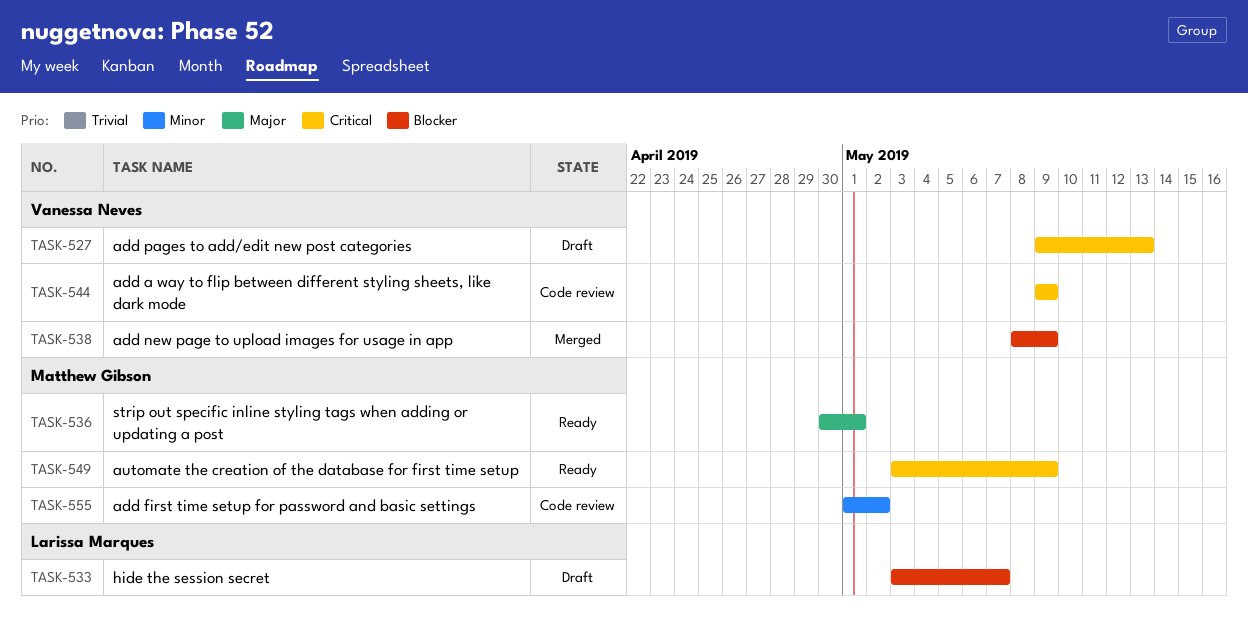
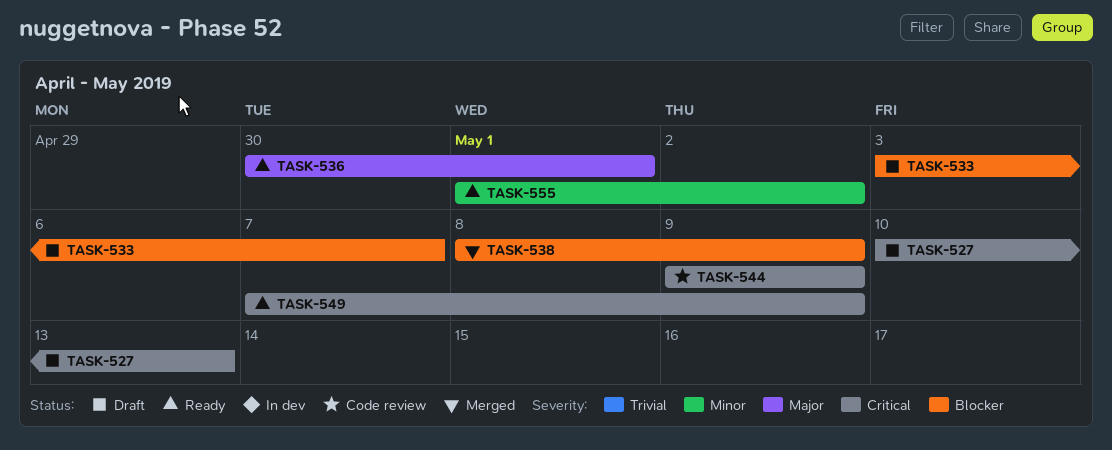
TASK-527, start: May 9 -> May 10
TASK-549, start: May 3 -> May 7
TASK-555, status: Code review -> Ready

